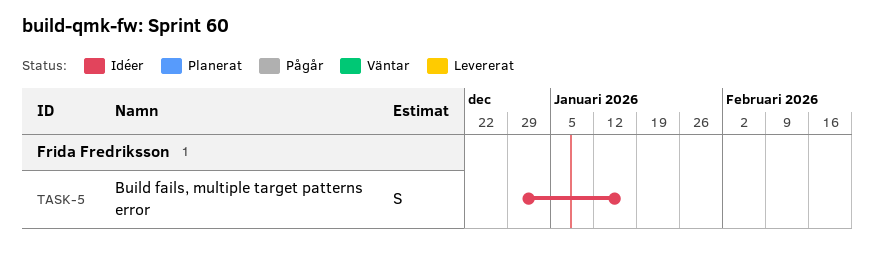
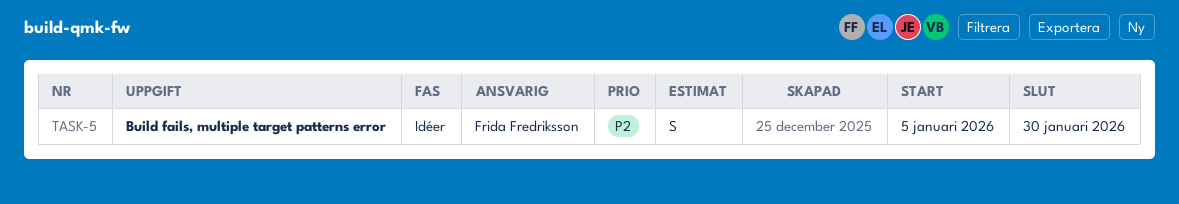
TASK-5, start: Dec 29 -> Jan 5
TASK-5, due: Jan 16 -> Jan 30

